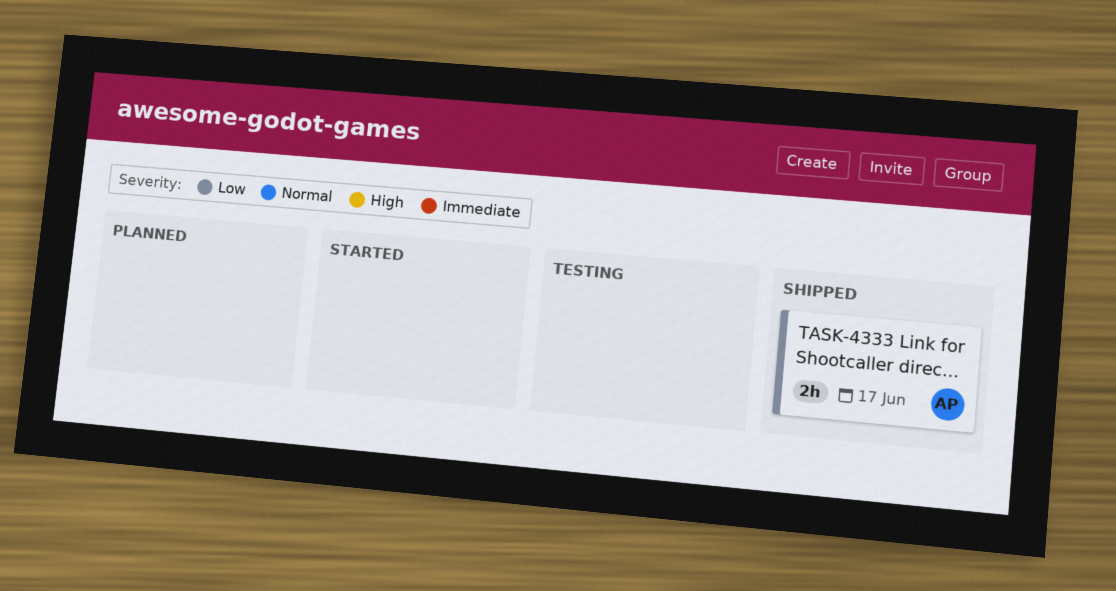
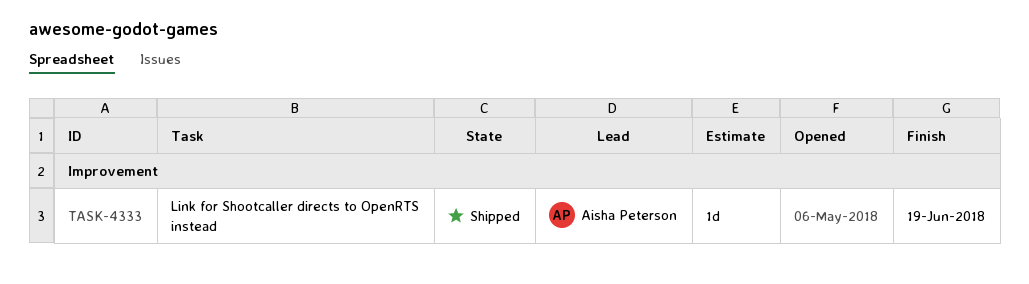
TASK-4333, estimate: 2h -> 1d
TASK-4333, due: Jun 17 -> Jun 19

